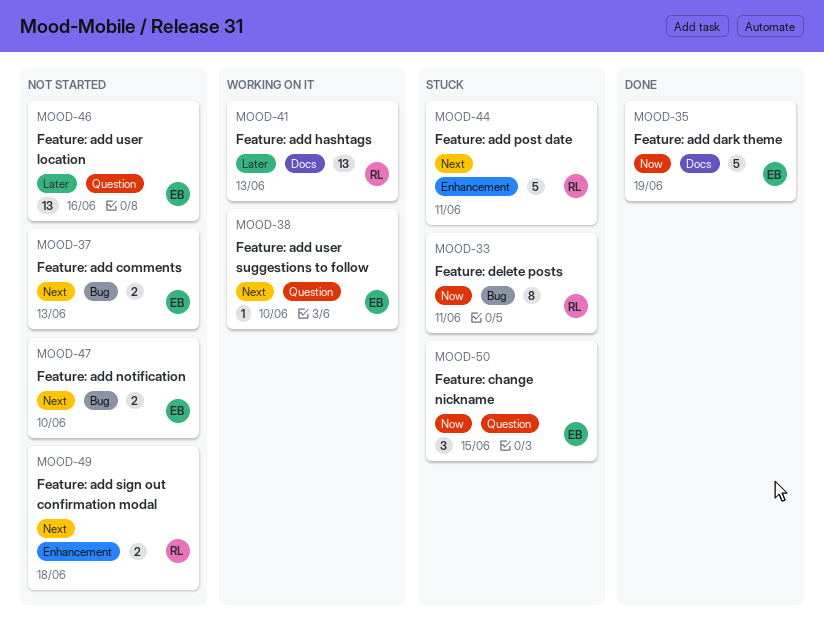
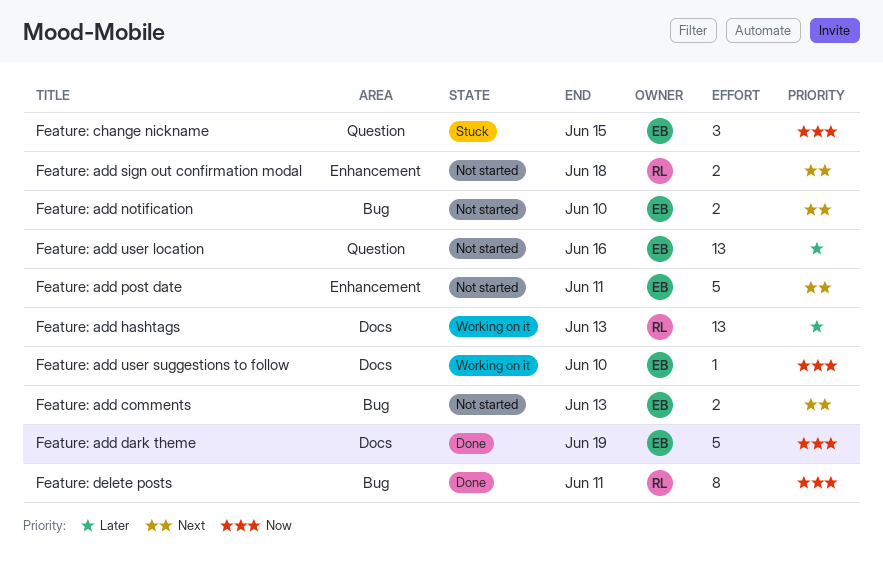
Feature: add post date, status: Stuck -> Not started
Feature: add post date, owner: RL -> EB
Feature: add user suggestions to follow, priority: Next -> Now
Feature: add user suggestions to follow, label: Question -> Docs
Feature: delete posts, status: Stuck -> Done

